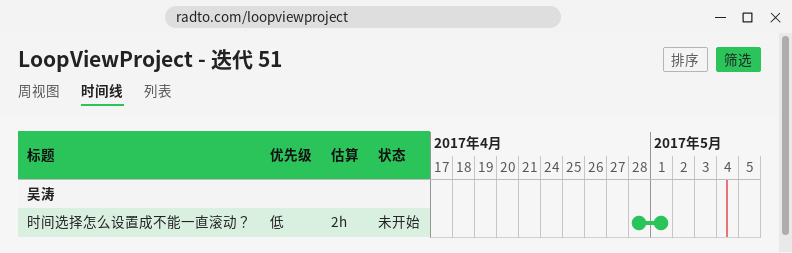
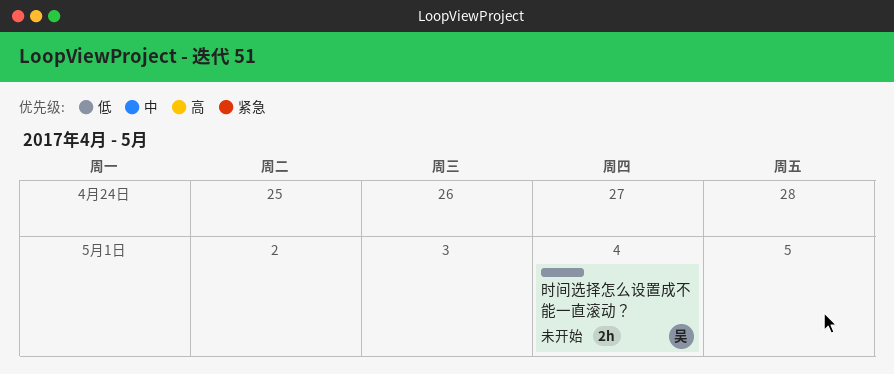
时间选择怎么设置成不能一直滚动？, due: May 1 -> May 4

